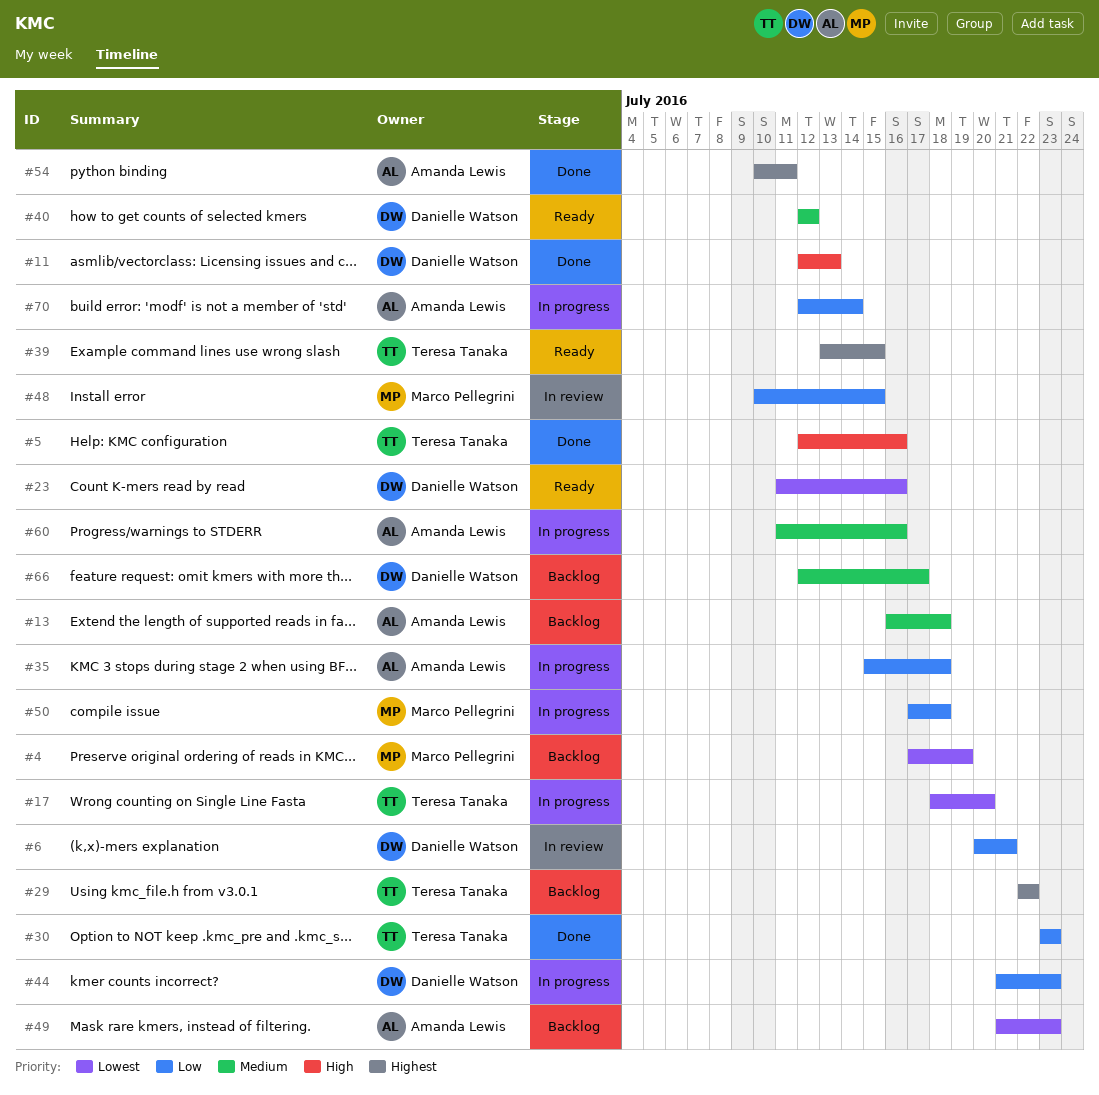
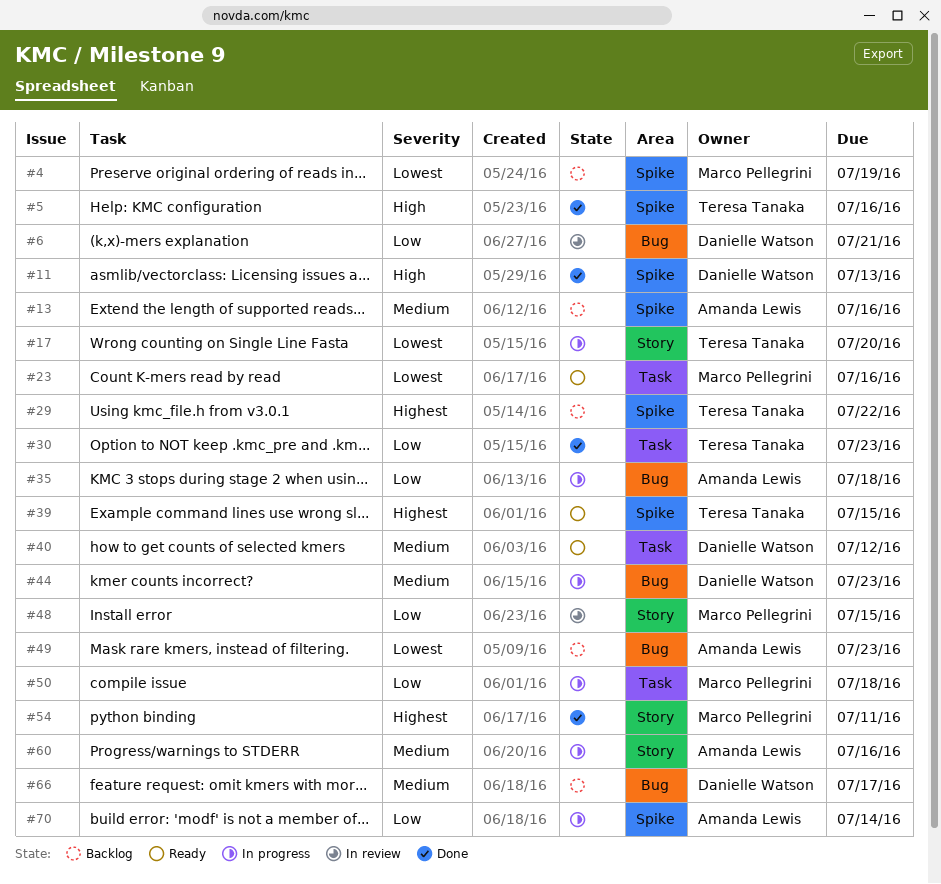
#13, due: Jul 18 -> Jul 16
#23, owner: Danielle Watson -> Marco Pellegrini
#44, priority: Low -> Medium
#54, owner: Amanda Lewis -> Marco Pellegrini

